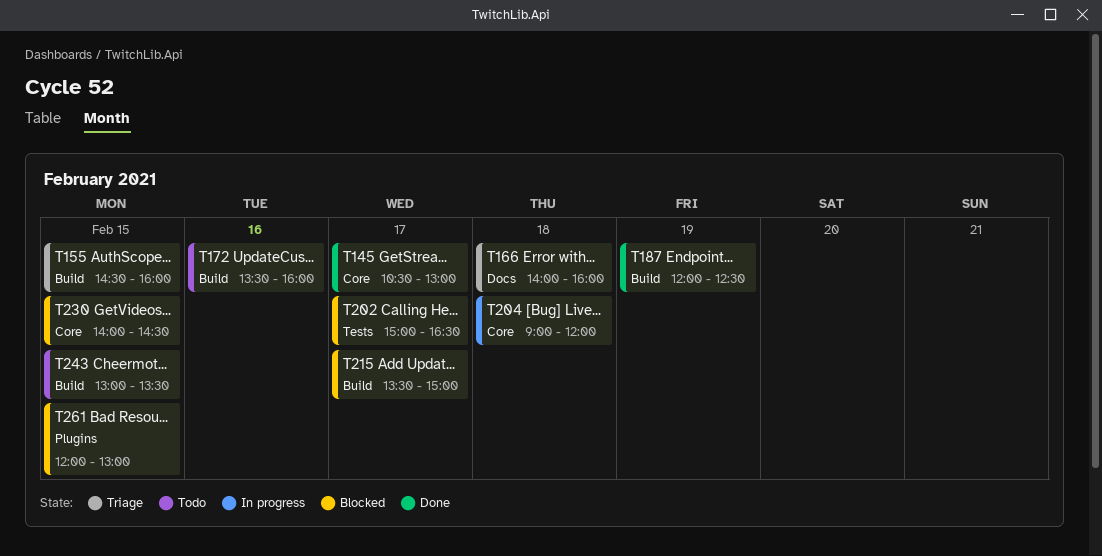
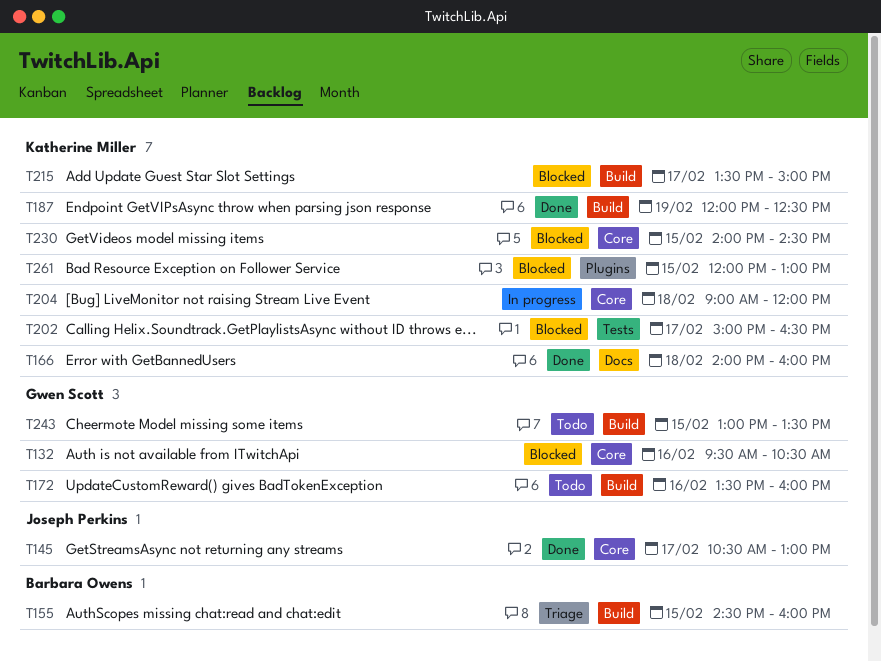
T132: none -> present
T166, status: Triage -> Done

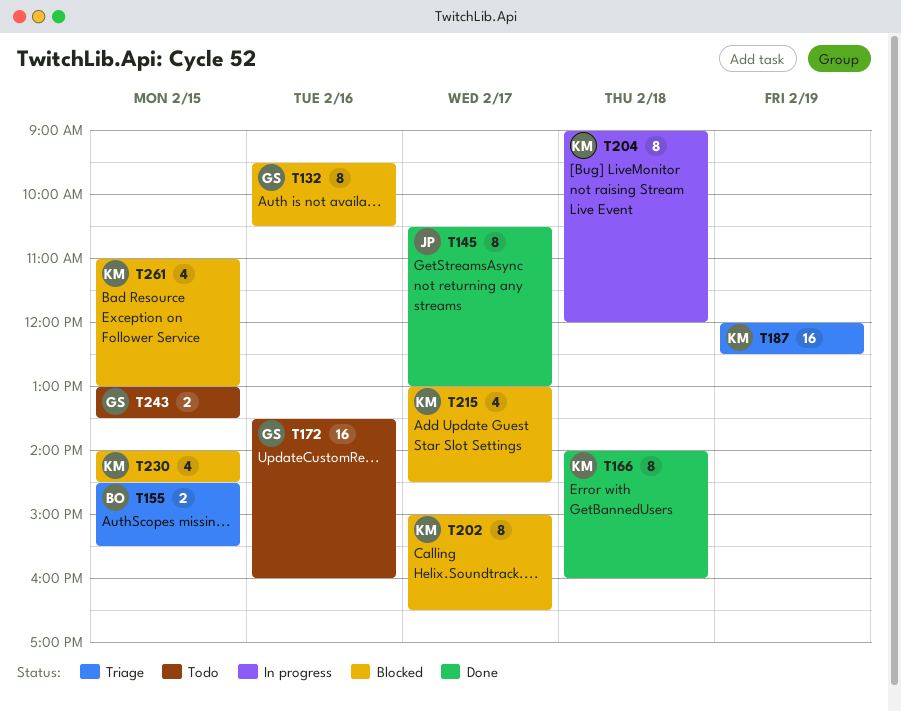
T155, ends: 16:00 -> 15:30
T187, status: Done -> Triage
T215, begins: 13:30 -> 13:00
T215, ends: 15:00 -> 14:30
T261, begins: 12:00 -> 11:00

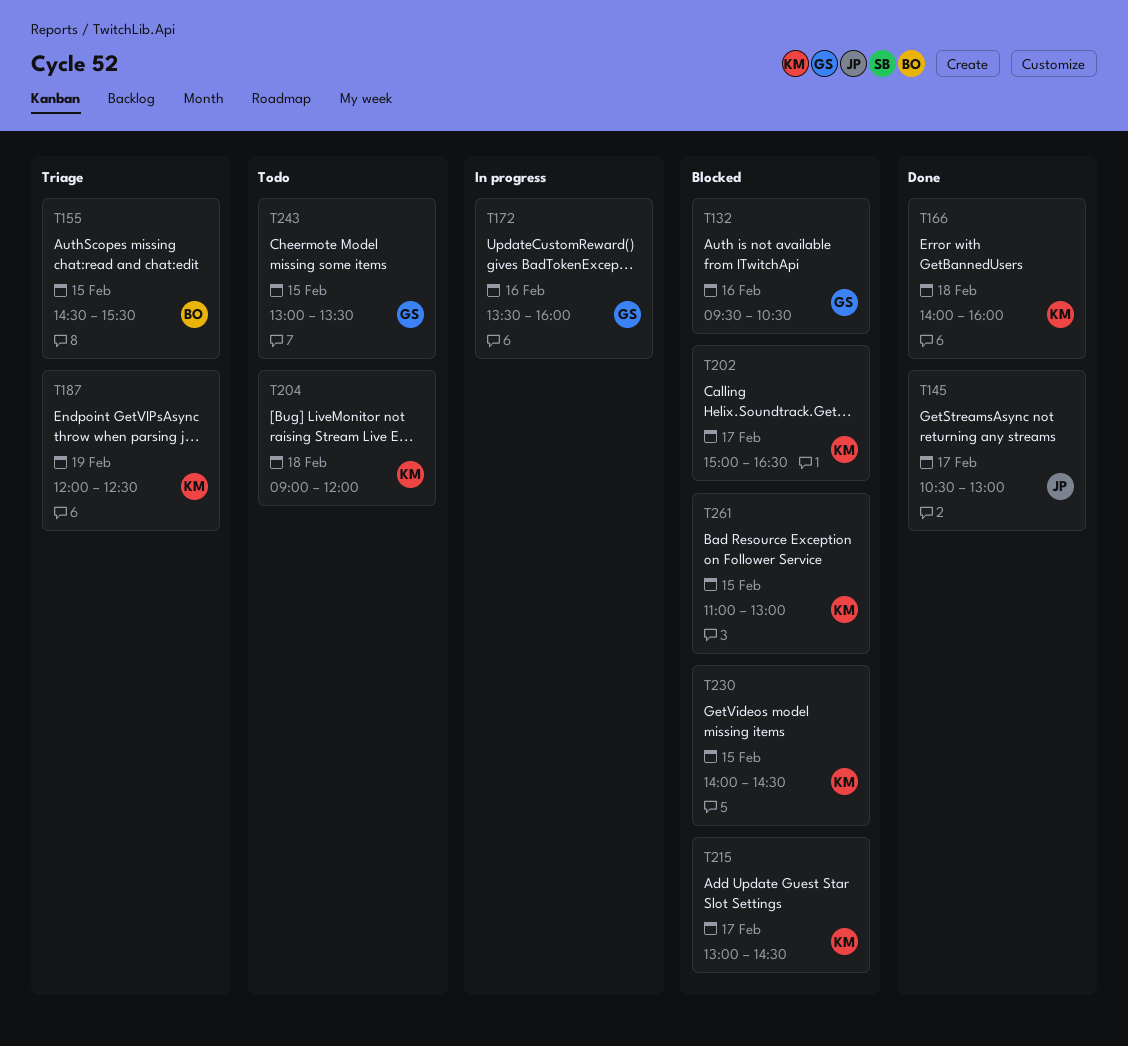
T172, status: Todo -> In progress
T204, status: In progress -> Todo

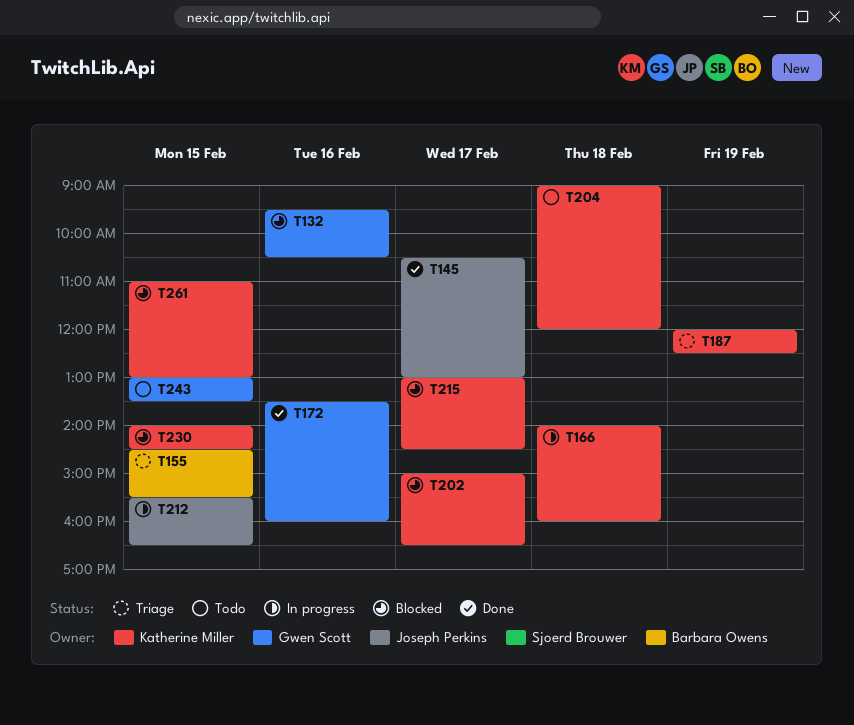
T166, status: Done -> In progress
T172, status: In progress -> Done
T212: none -> present

